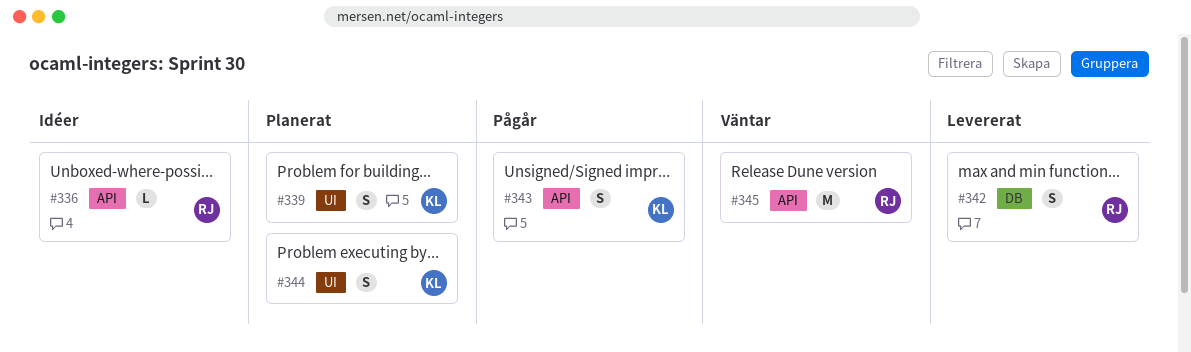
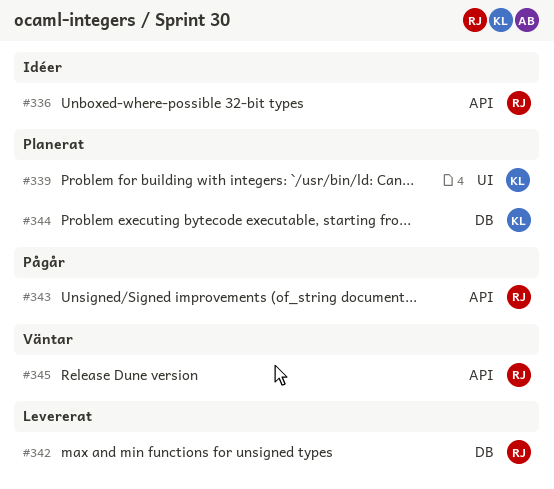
#343, owner: KL -> RJ
#344, label: UI -> DB

